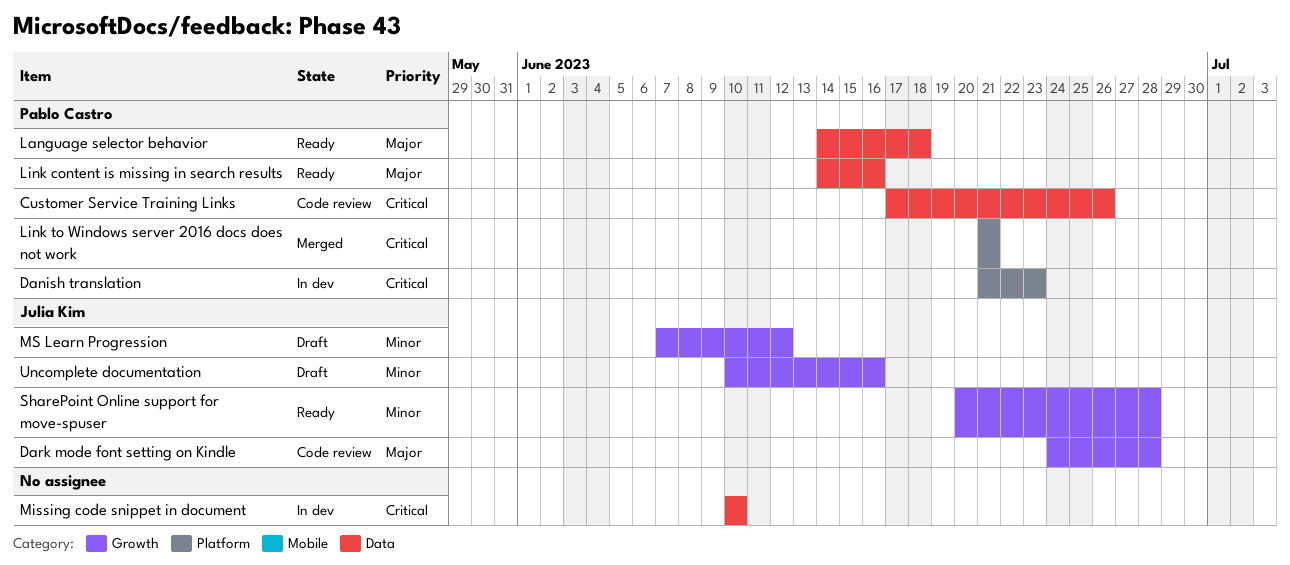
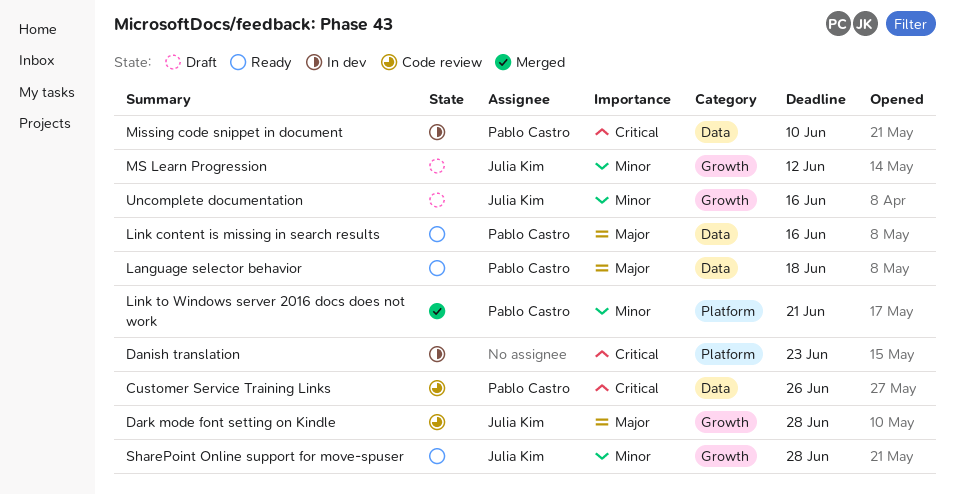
Danish translation, owner: Pablo Castro -> none
Link to Windows server 2016 docs does not work, priority: Critical -> Minor
Missing code snippet in document, owner: none -> Pablo Castro

